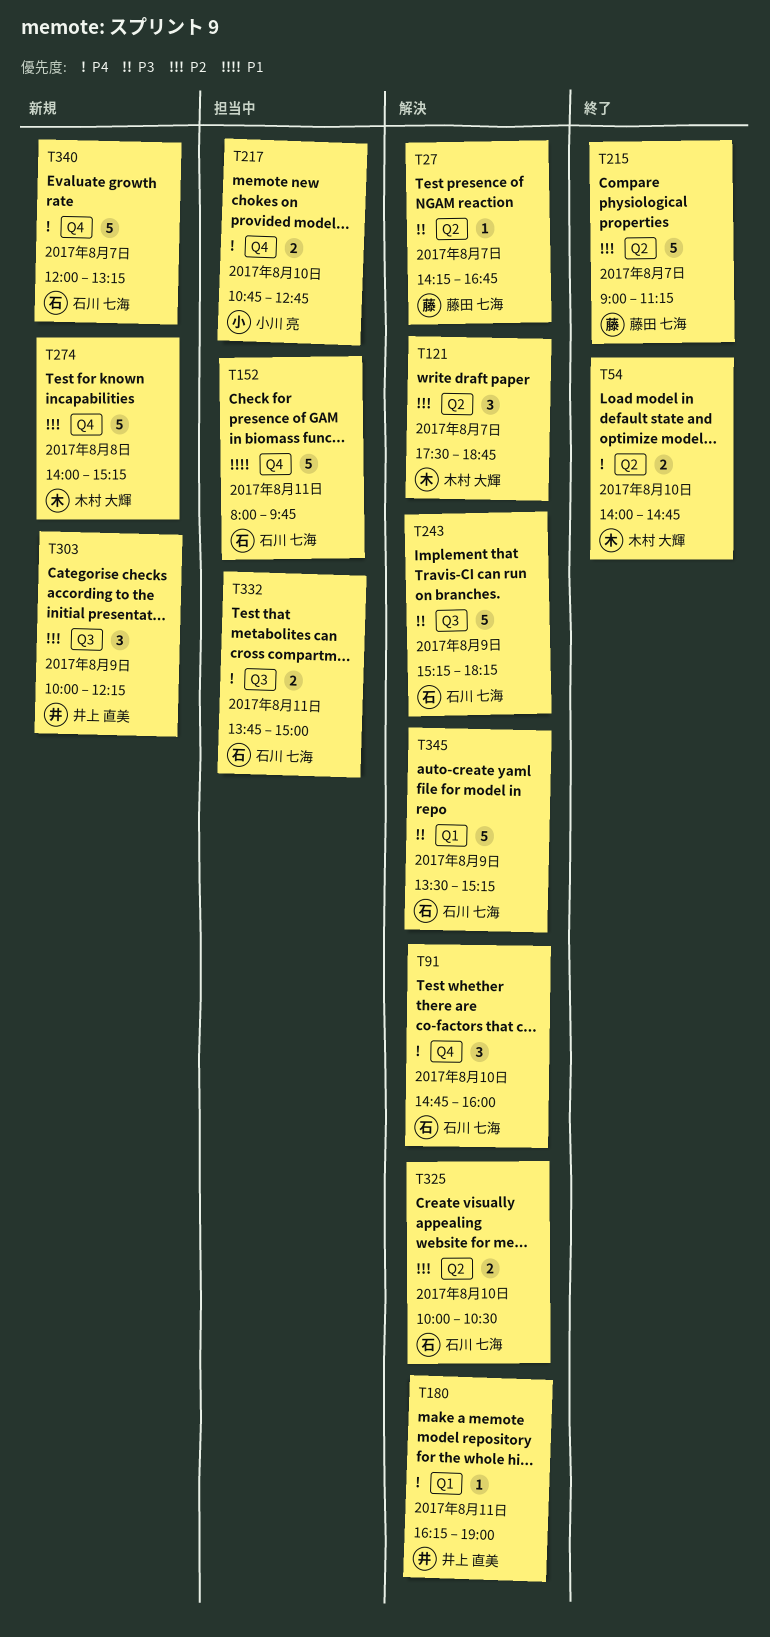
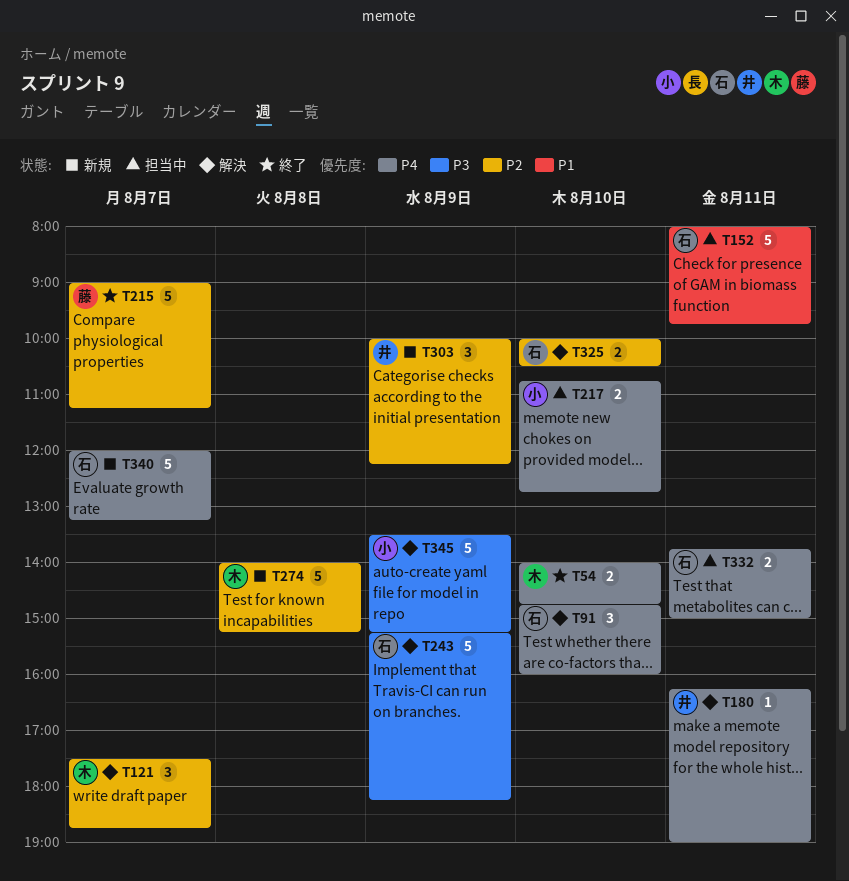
T27: present -> none
T345, owner: 石川 七海 -> 小川 亮

